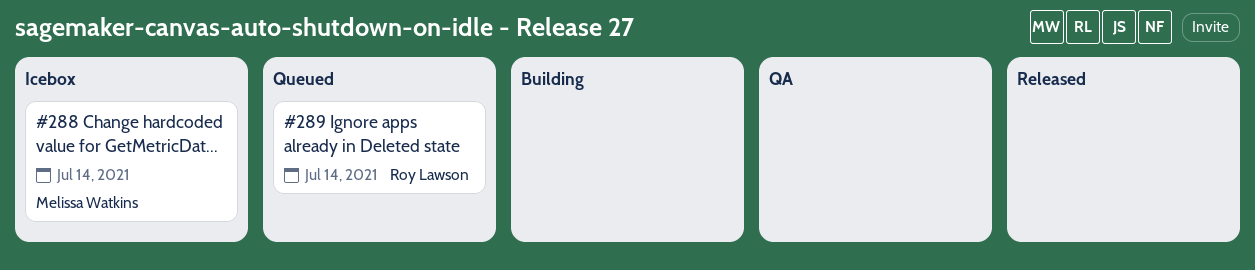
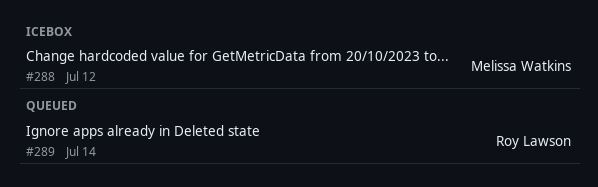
#288, due: Jul 14 -> Jul 12

